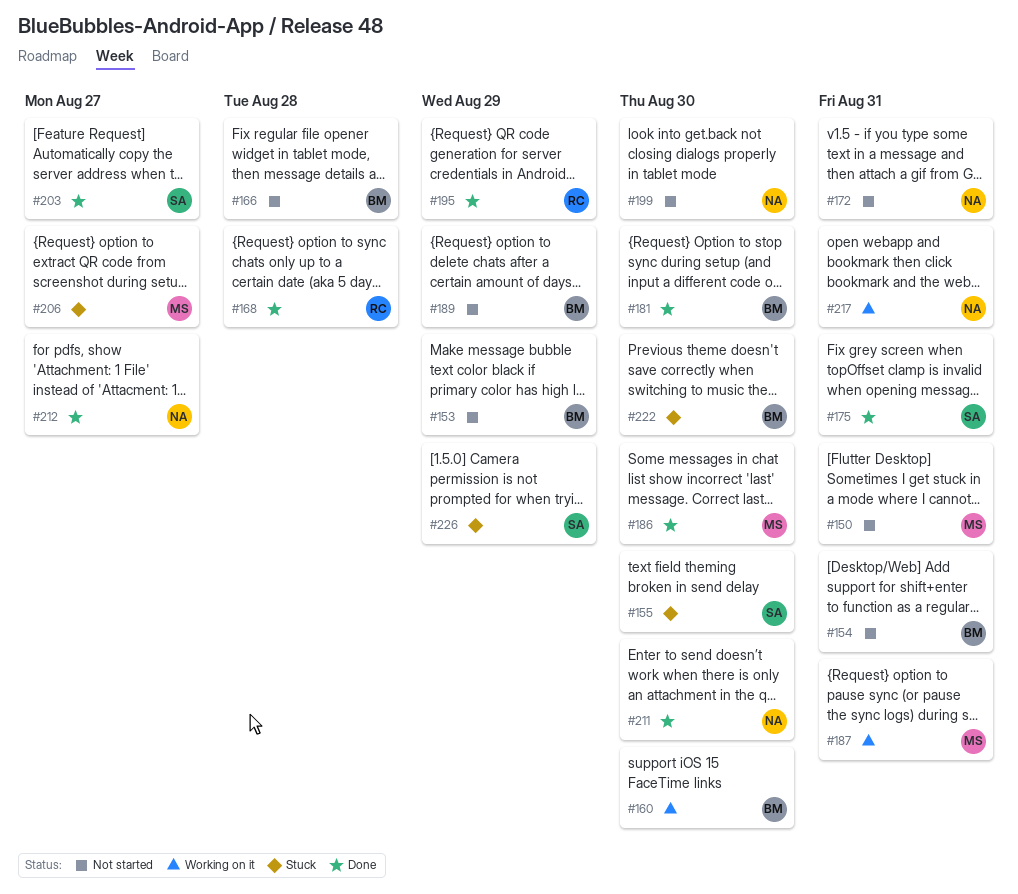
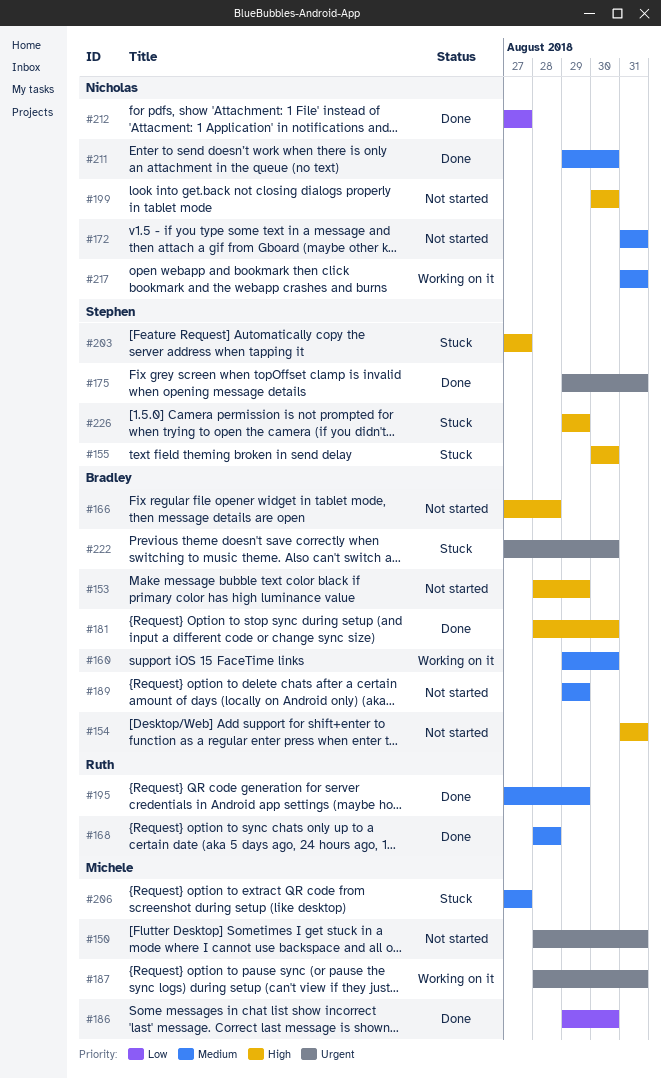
#203, status: Done -> Stuck

